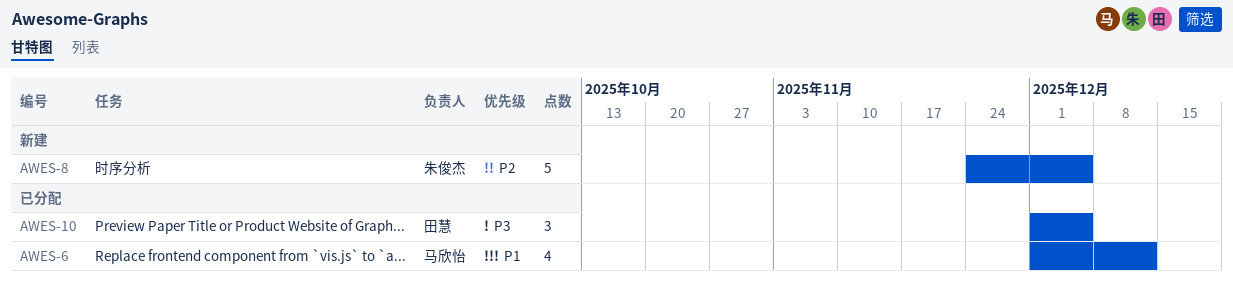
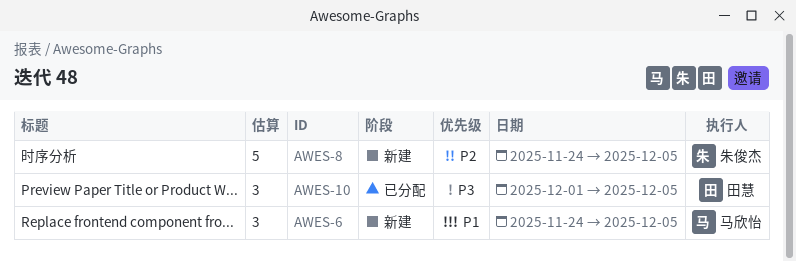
AWES-6, status: 已分配 -> 新建
AWES-6, estimate: 4 -> 3
AWES-6, start: Dec 1 -> Nov 24
AWES-6, due: Dec 12 -> Dec 5

